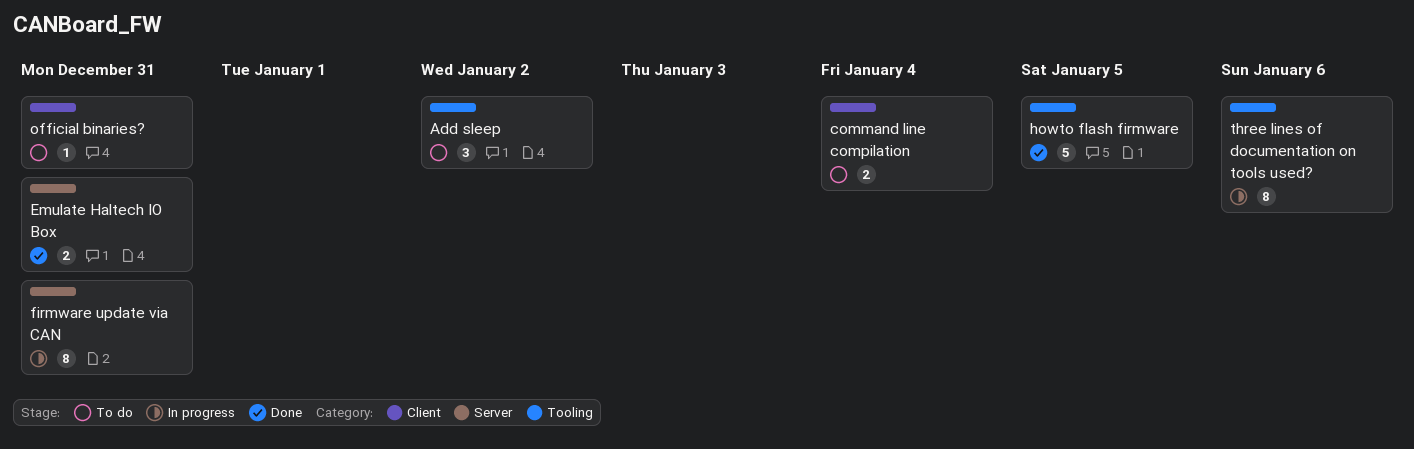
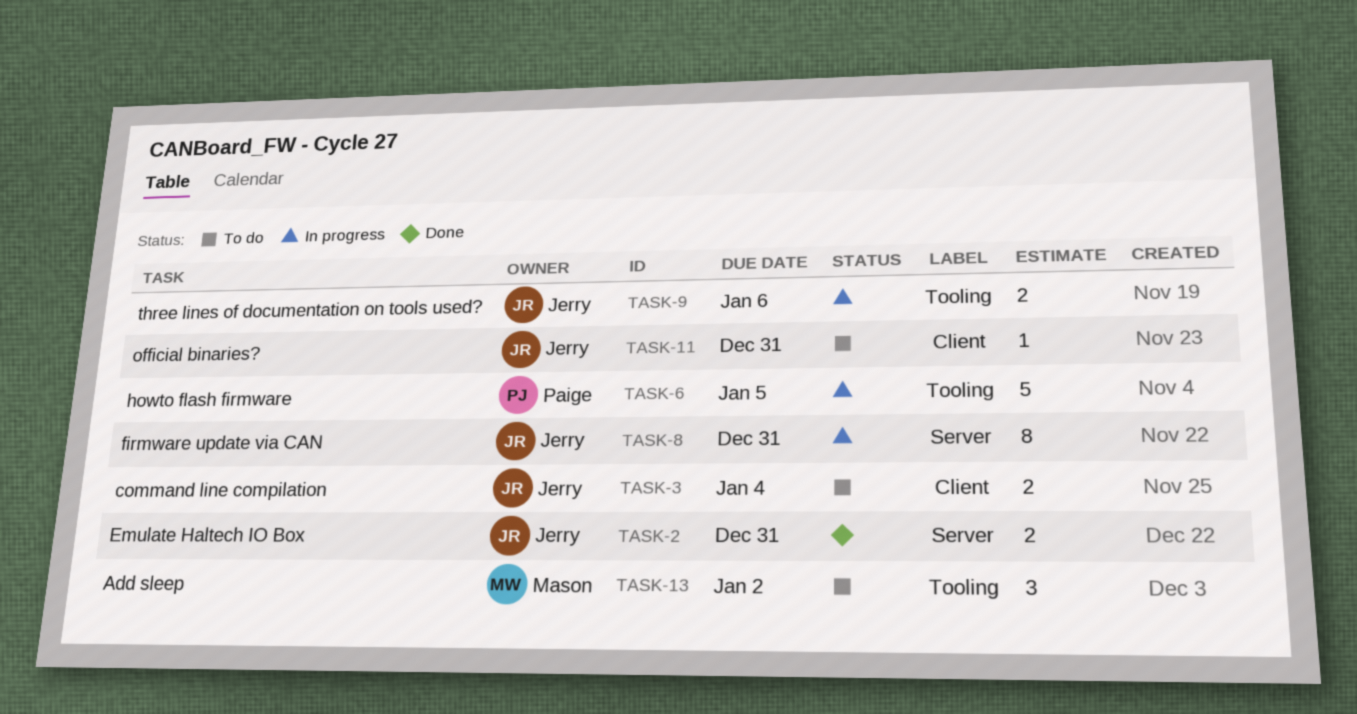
howto flash firmware, status: Done -> In progress
three lines of documentation on tools used?, estimate: 8 -> 2

